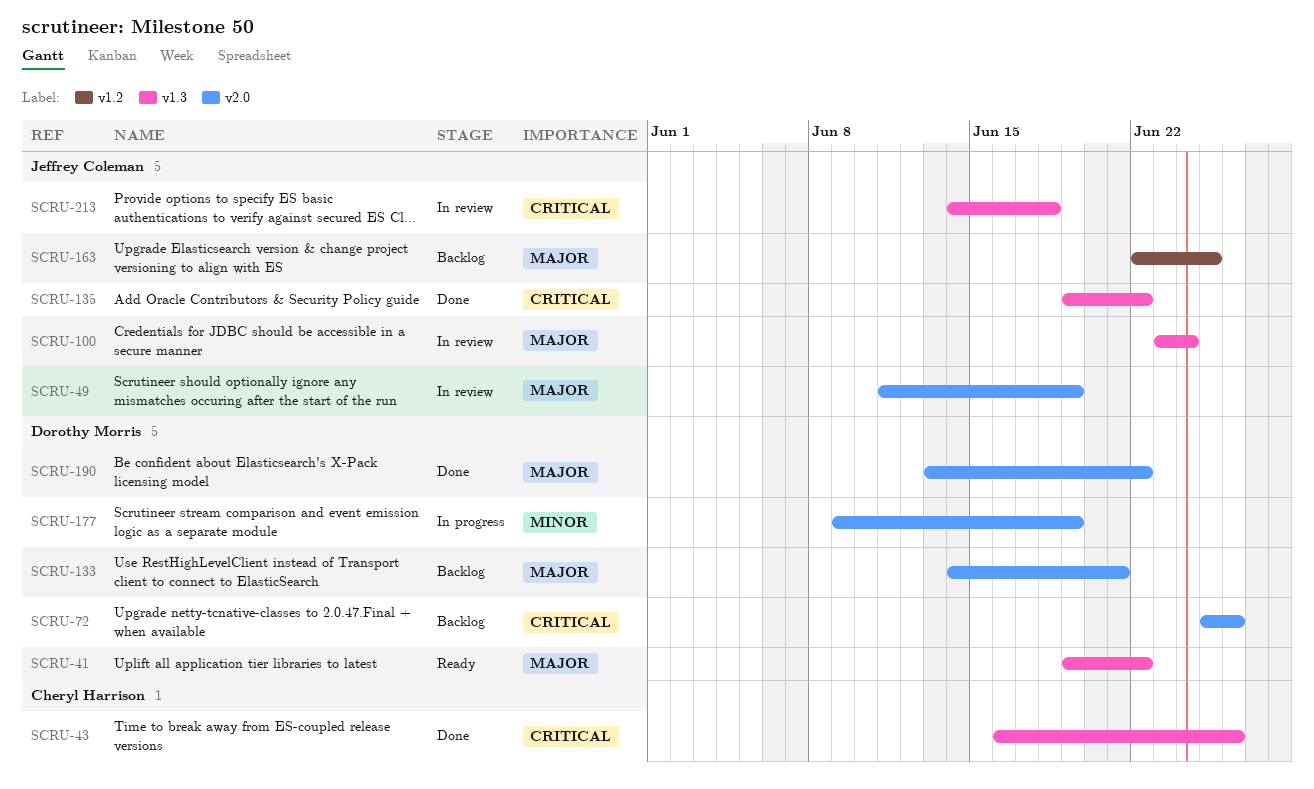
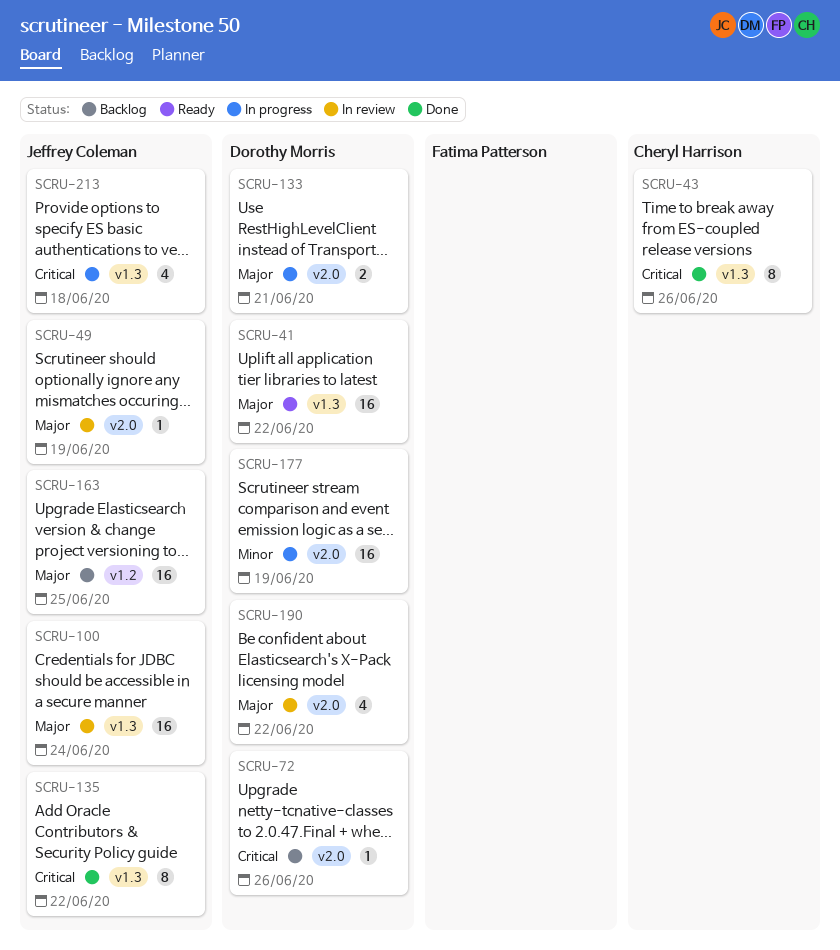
SCRU-133, status: Backlog -> In progress
SCRU-190, status: Done -> In review
SCRU-213, status: In review -> In progress

